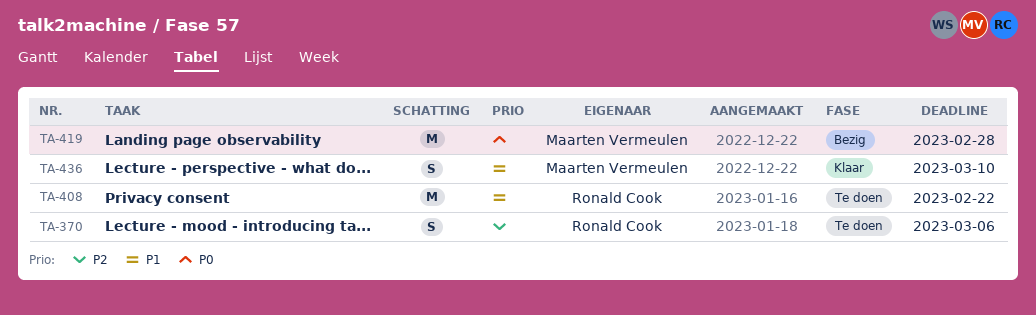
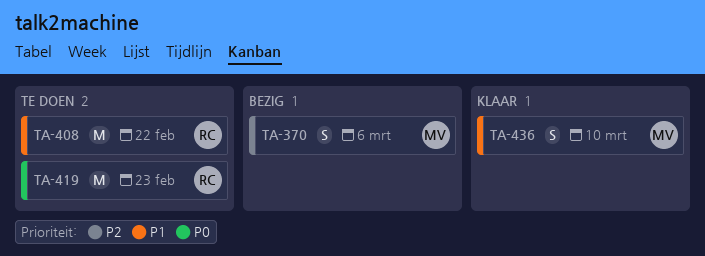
TA-370, status: Te doen -> Bezig
TA-370, owner: Ronald Cook -> Maarten Vermeulen
TA-419, status: Bezig -> Te doen
TA-419, owner: Maarten Vermeulen -> Ronald Cook
TA-419, due: Feb 28 -> Feb 23

